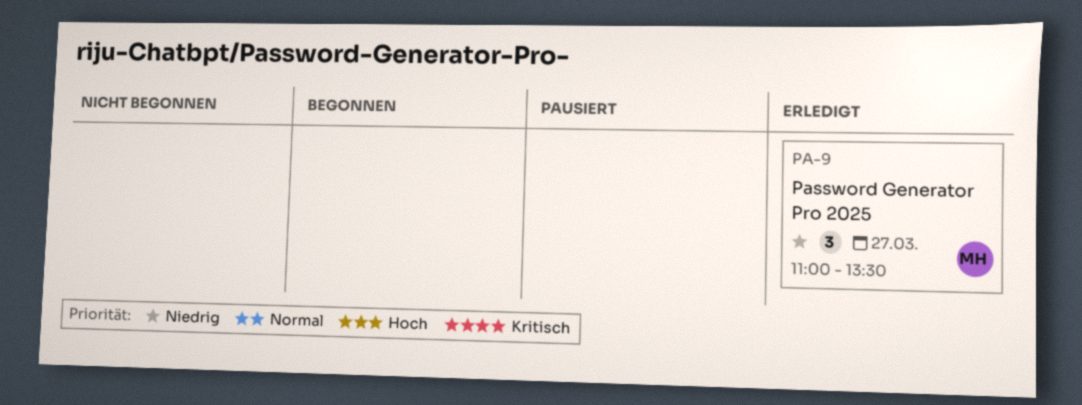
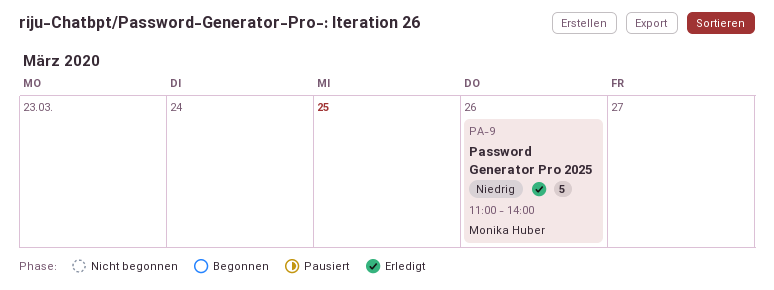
PA-9, estimate: 3 -> 5
PA-9, day: Mar 27 -> Mar 26
PA-9, ends: 13:30 -> 14:00

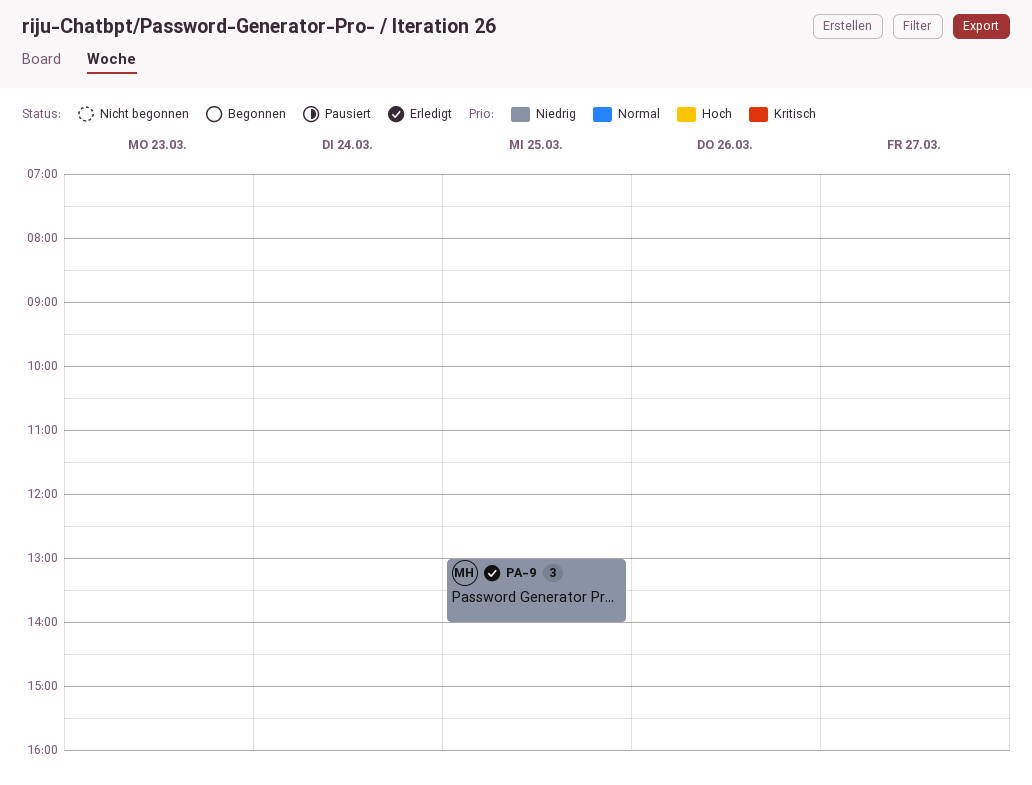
PA-9, estimate: 5 -> 3
PA-9, day: Mar 26 -> Mar 25
PA-9, begins: 11:00 -> 13:00

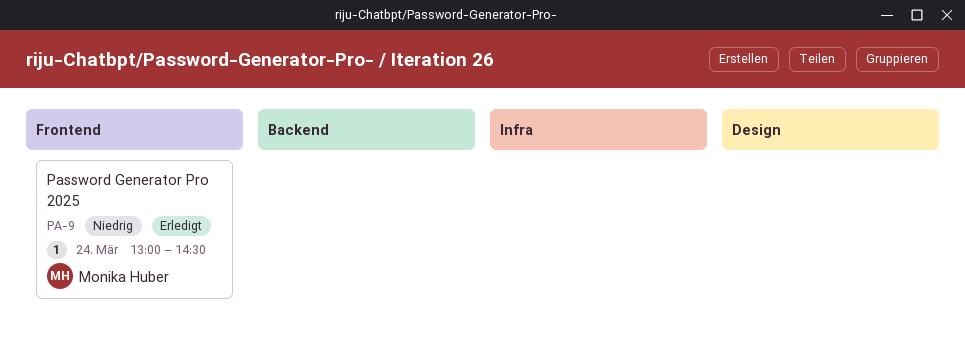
PA-9, estimate: 3 -> 1
PA-9, day: Mar 25 -> Mar 24
PA-9, ends: 14:00 -> 14:30

